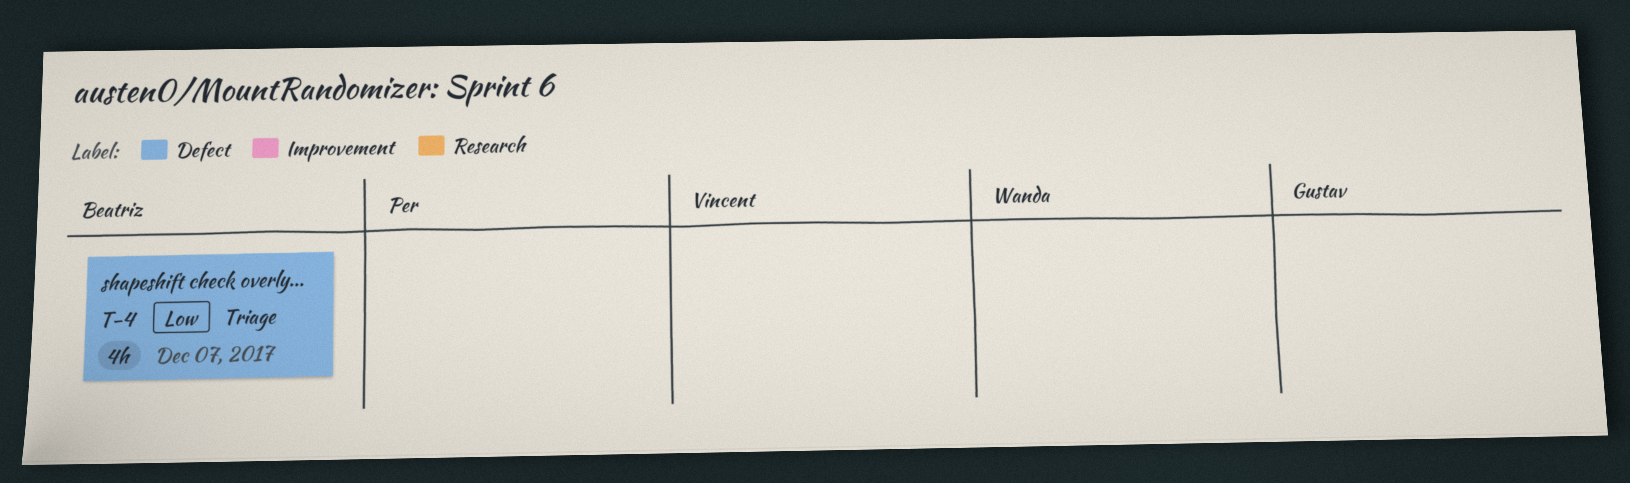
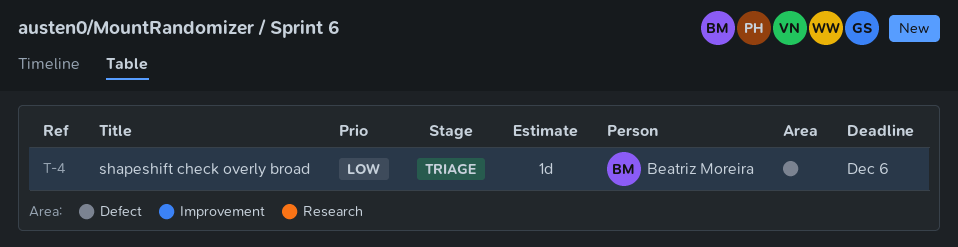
T-4, estimate: 4h -> 1d
T-4, due: Dec 7 -> Dec 6

